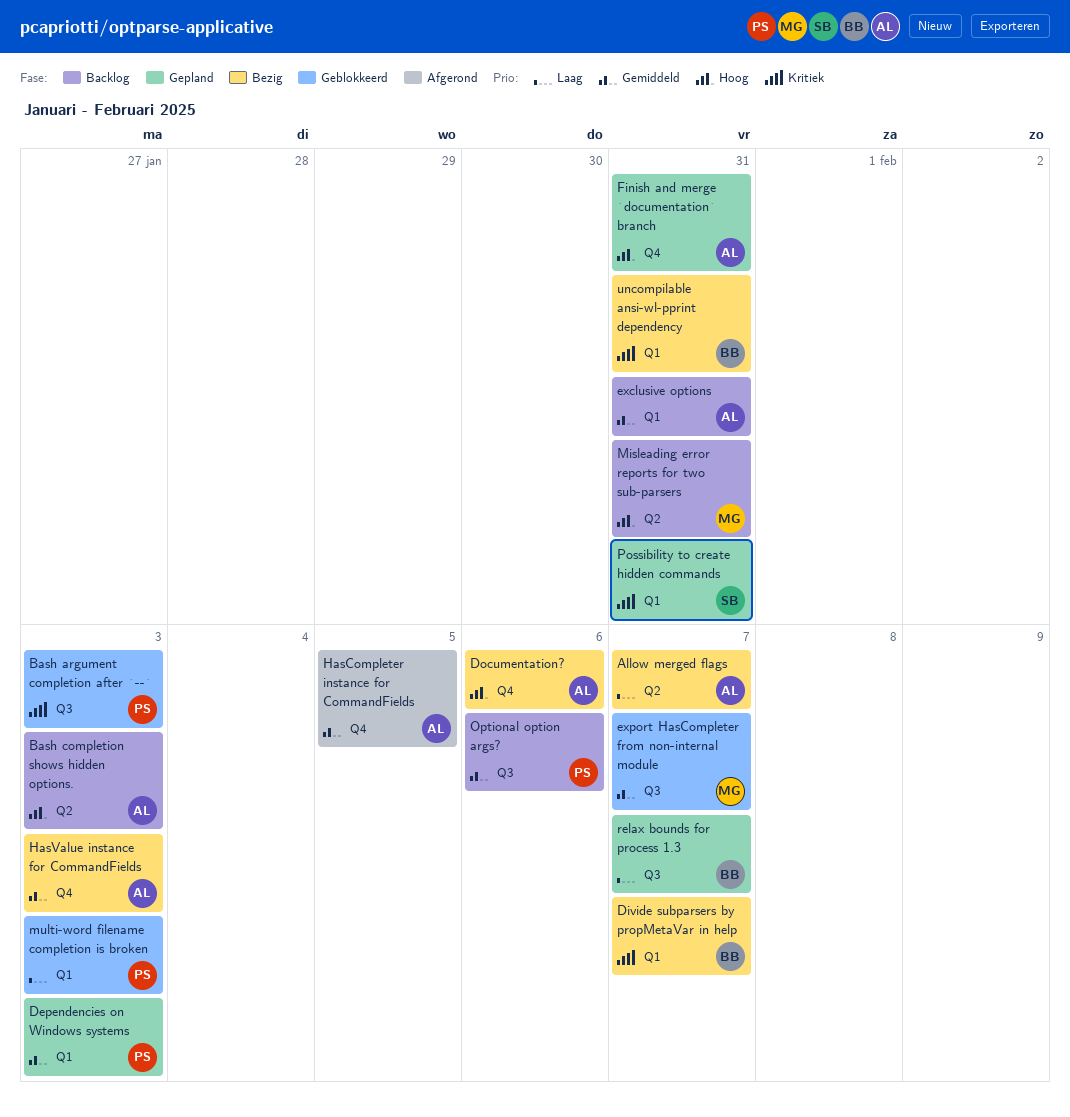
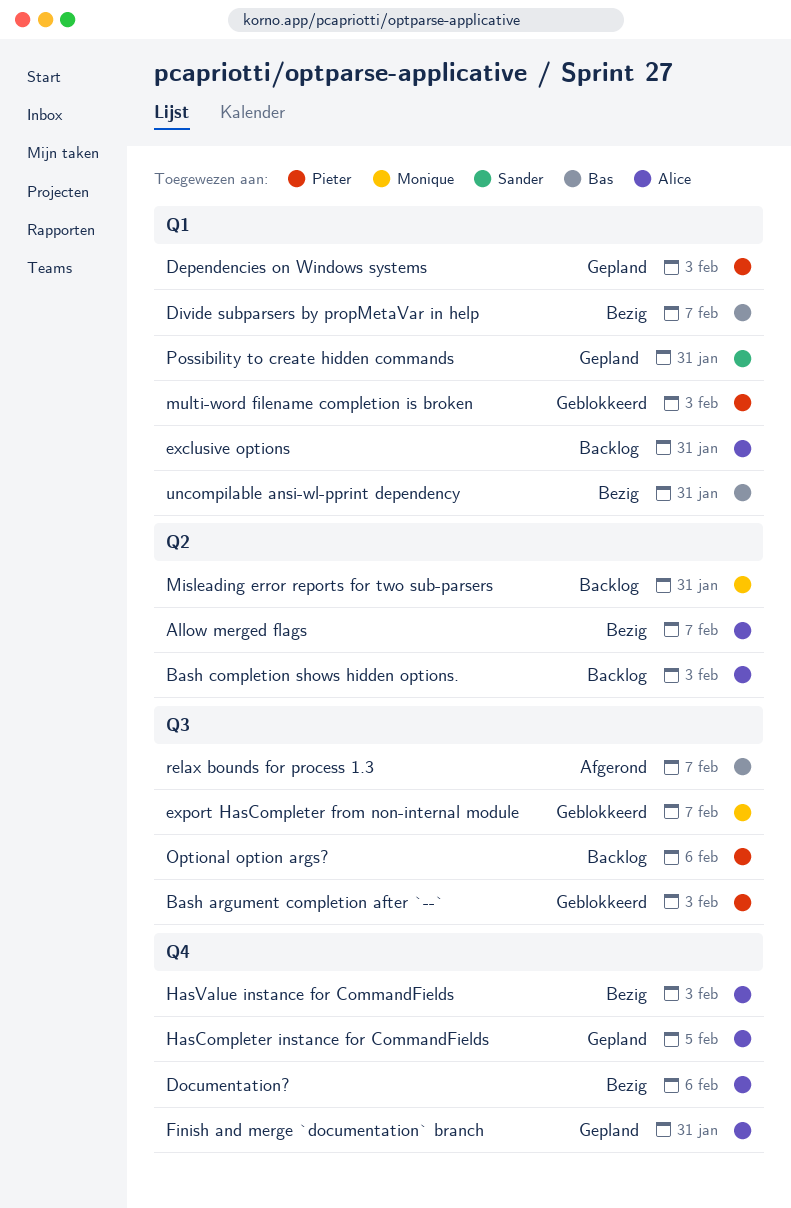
HasCompleter instance for CommandFields, status: Afgerond -> Gepland
relax bounds for process 1.3, status: Gepland -> Afgerond

